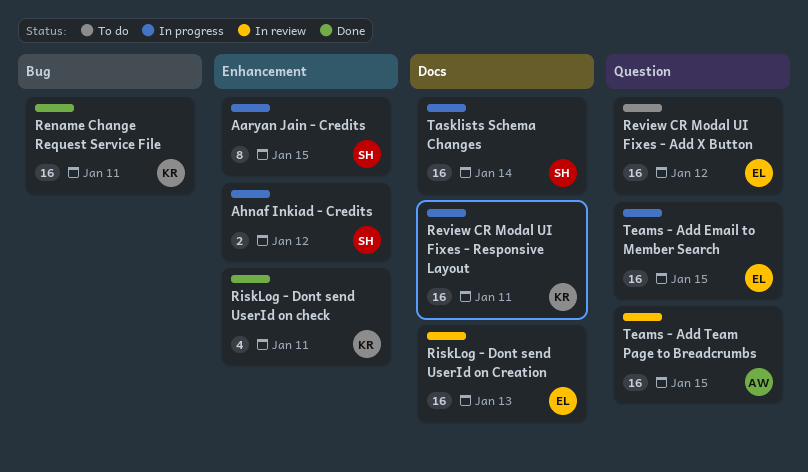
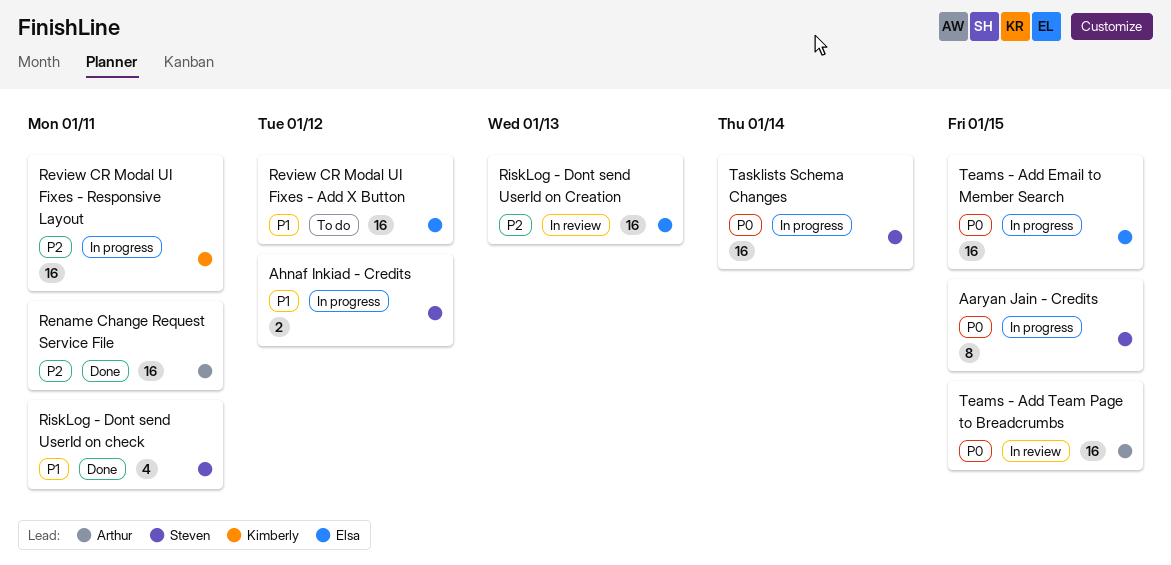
Rename Change Request Service File, owner: Kimberly -> Arthur
RiskLog - Dont send UserId on check, owner: Kimberly -> Steven

